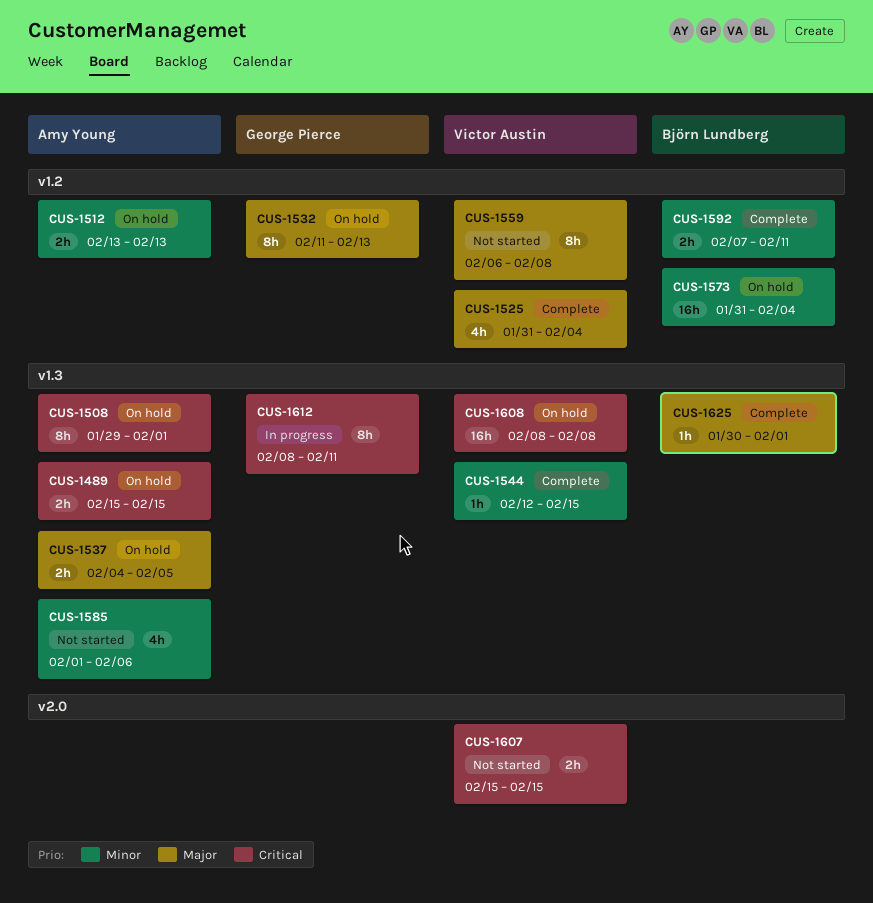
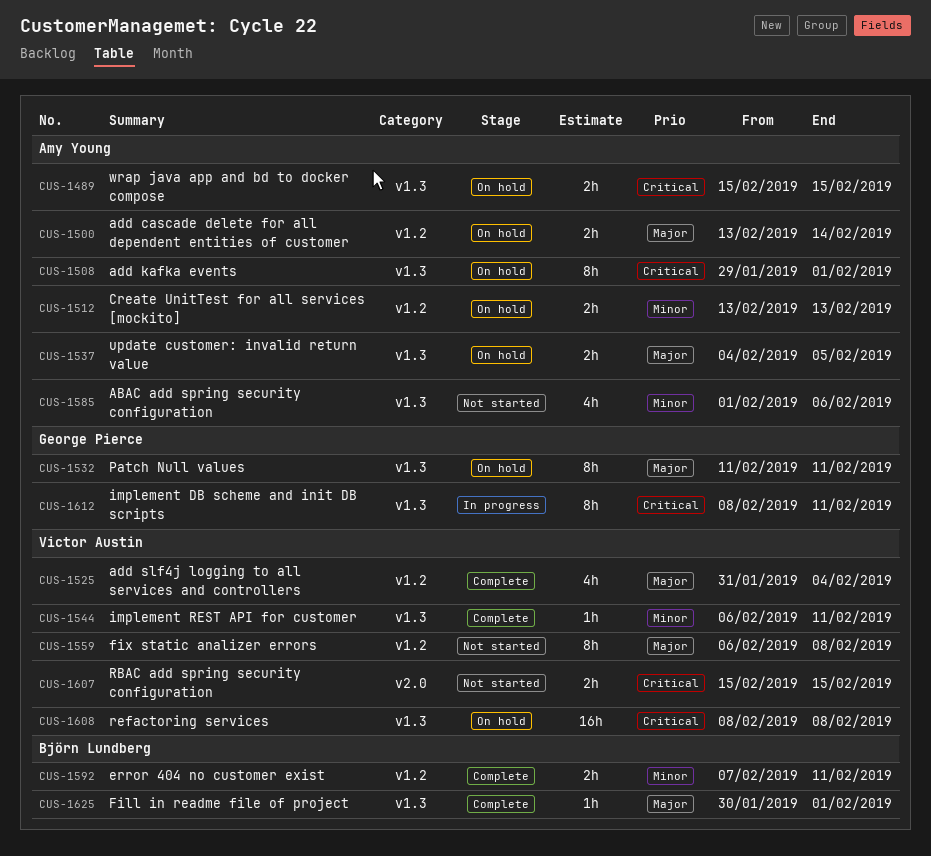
CUS-1500: none -> present
CUS-1532, label: v1.2 -> v1.3
CUS-1532, due: Feb 13 -> Feb 11
CUS-1544, start: Feb 12 -> Feb 6
CUS-1544, due: Feb 15 -> Feb 11
CUS-1573: present -> none

